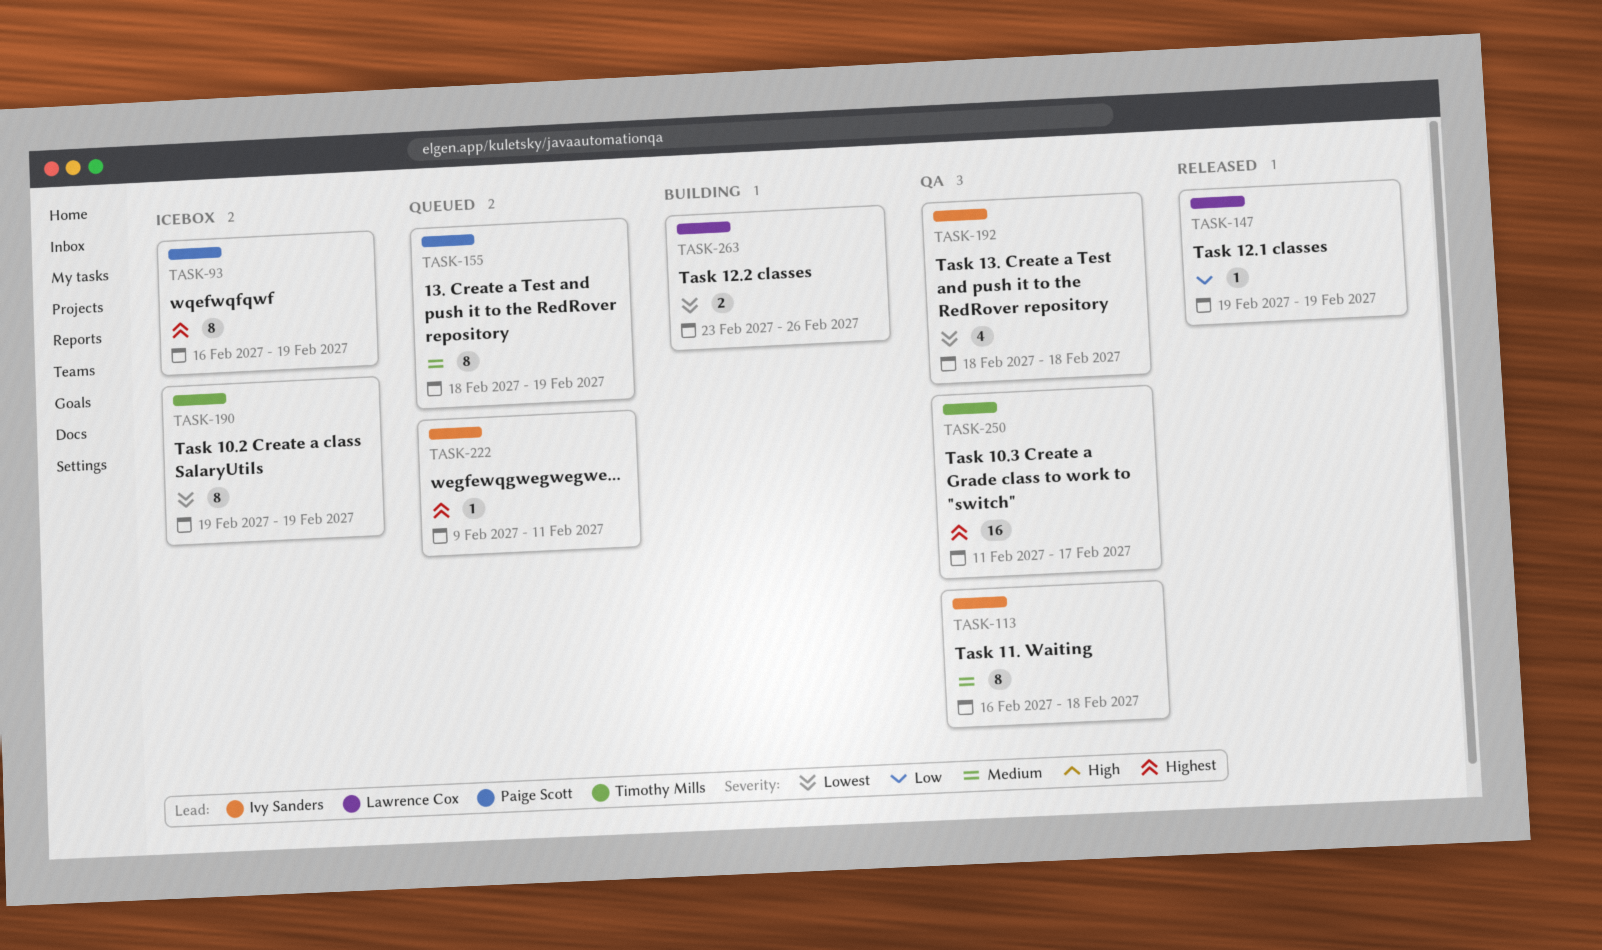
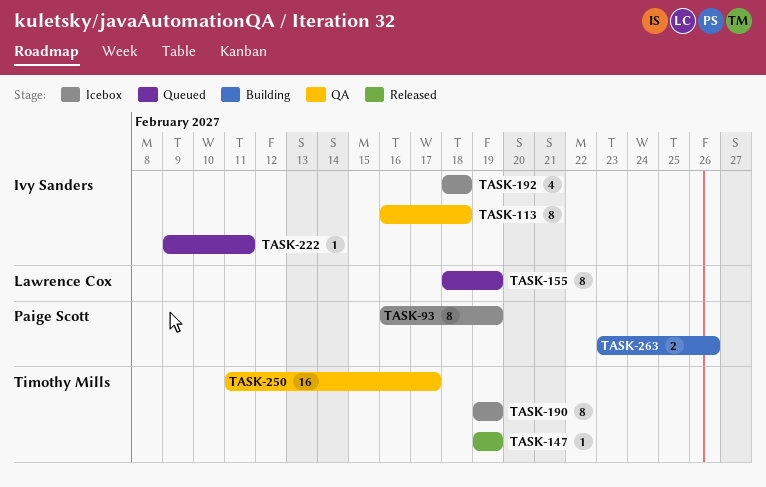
TASK-147, owner: Lawrence Cox -> Timothy Mills
TASK-155, owner: Paige Scott -> Lawrence Cox
TASK-192, status: QA -> Icebox
TASK-263, owner: Lawrence Cox -> Paige Scott

